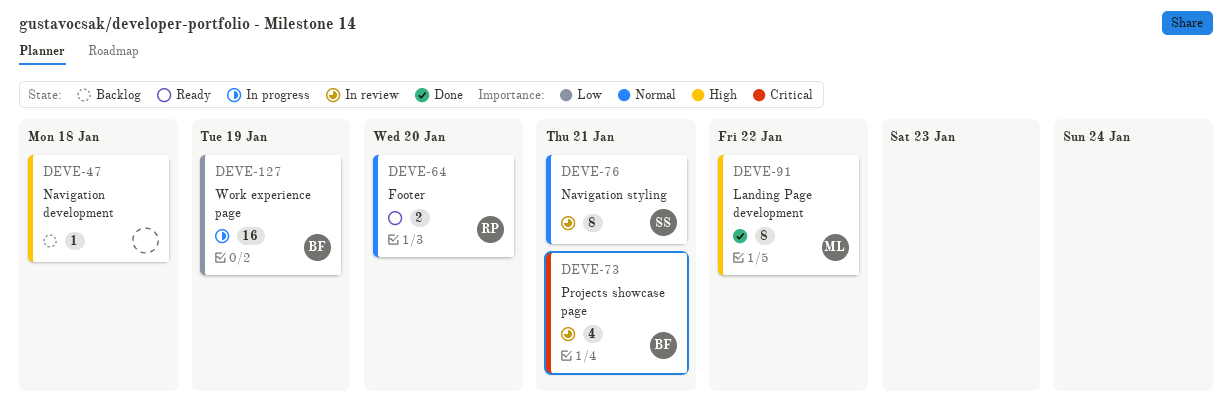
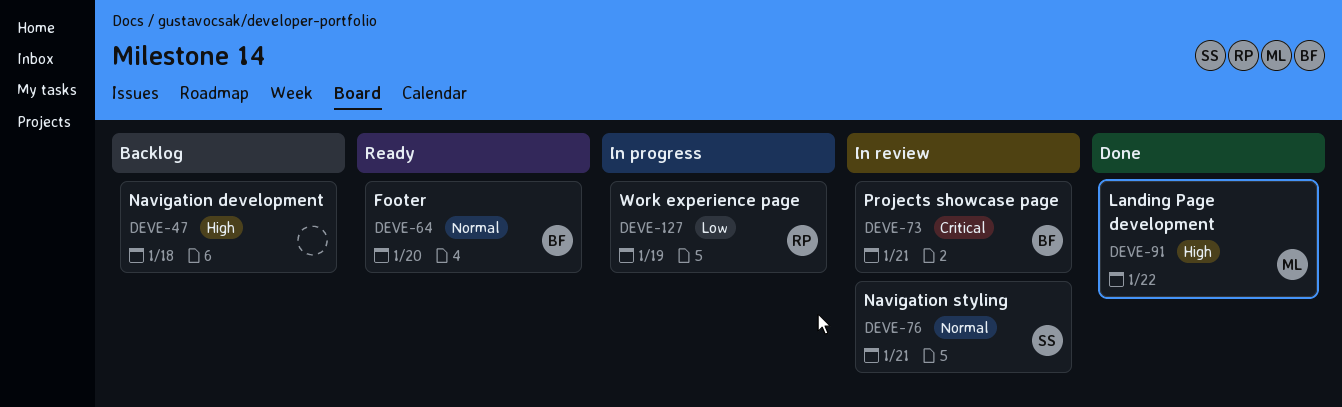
DEVE-64, owner: RP -> BF
DEVE-127, owner: BF -> RP

